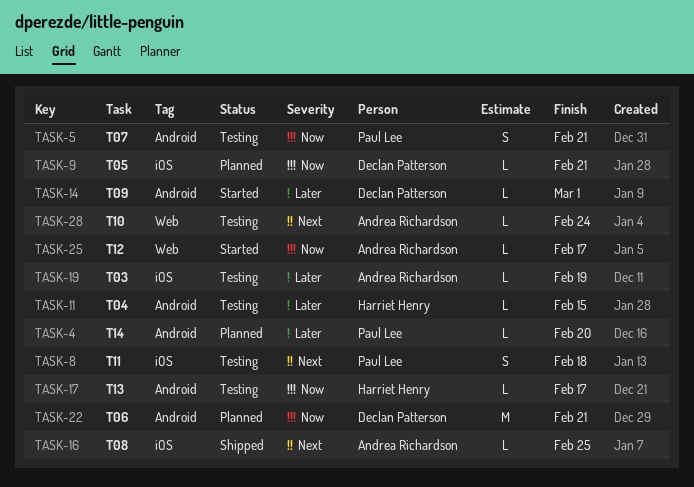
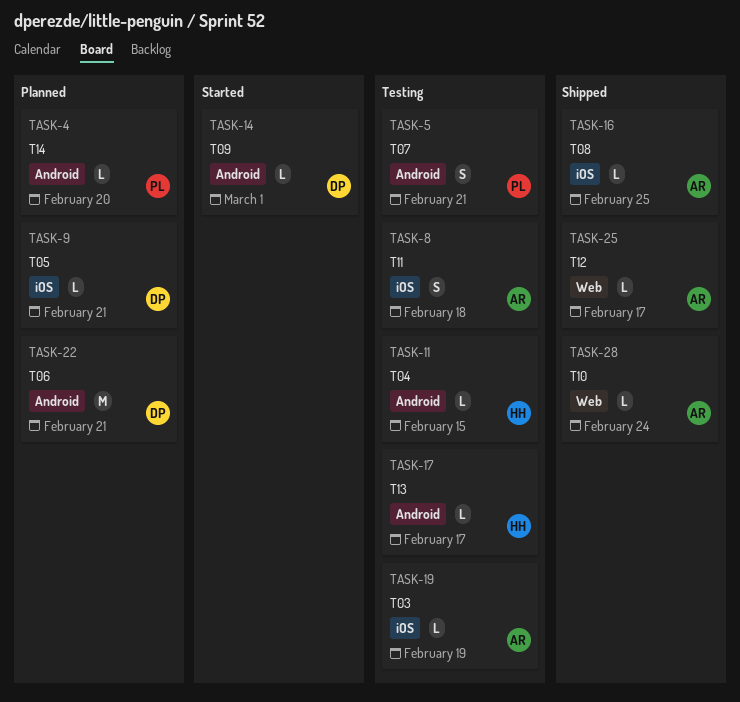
TASK-8, owner: Paul Lee -> Andrea Richardson
TASK-25, status: Started -> Shipped
TASK-28, status: Testing -> Shipped

